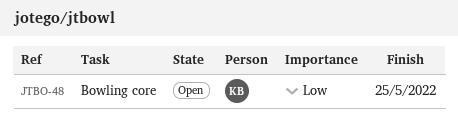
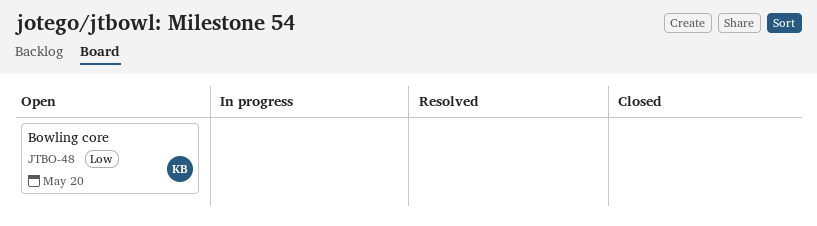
JTBO-48, due: May 25 -> May 20

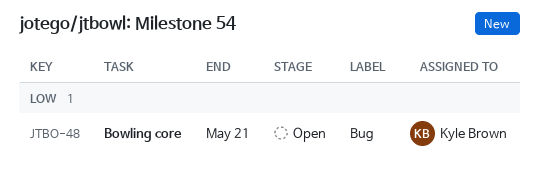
JTBO-48, due: May 20 -> May 21

